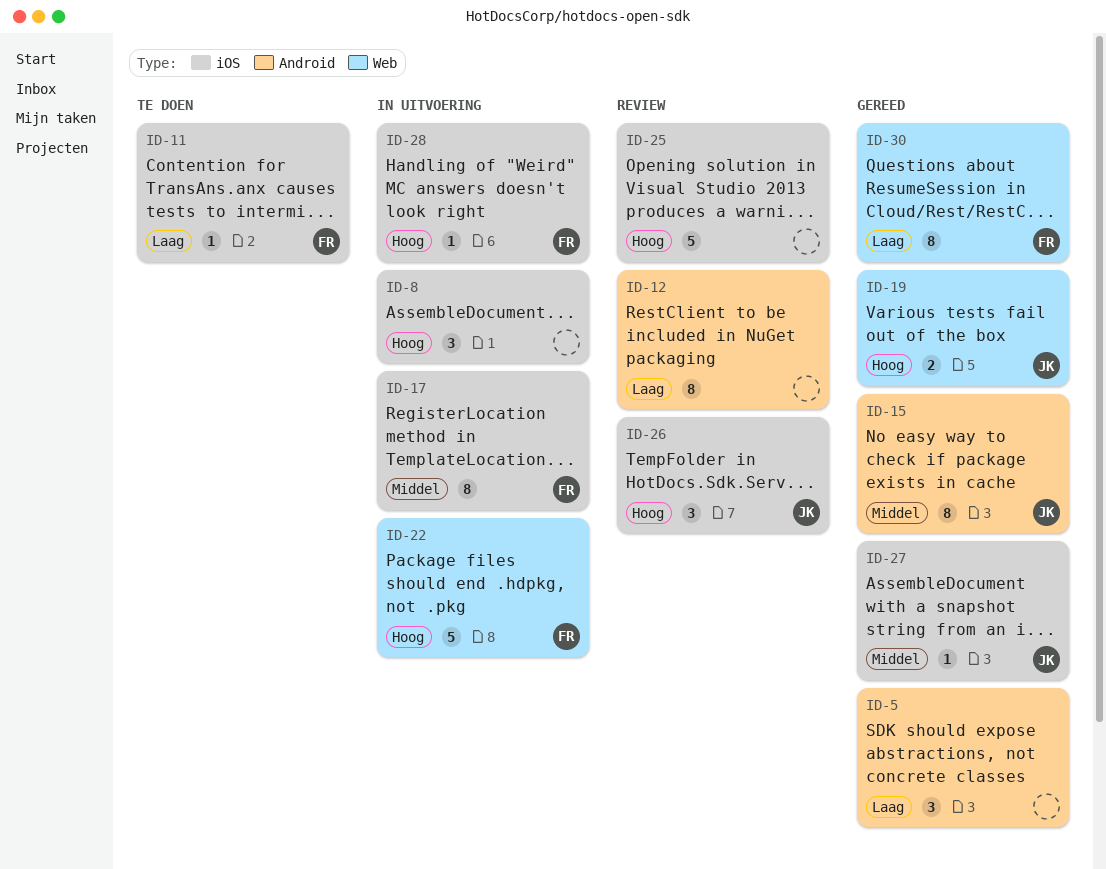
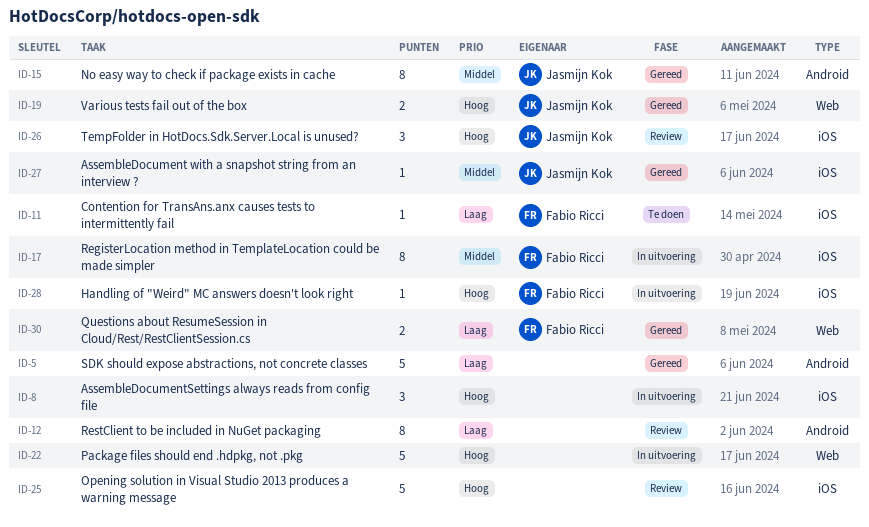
ID-5, estimate: 3 -> 5
ID-22, owner: Fabio Ricci -> none
ID-30, estimate: 8 -> 2

